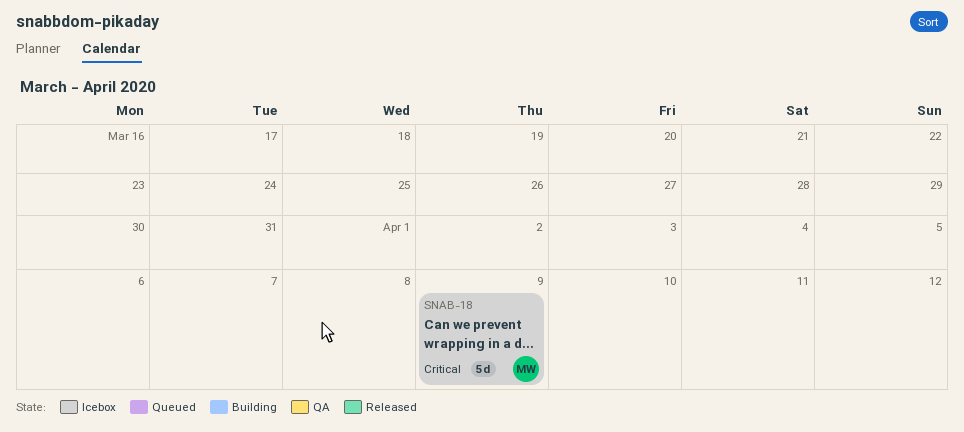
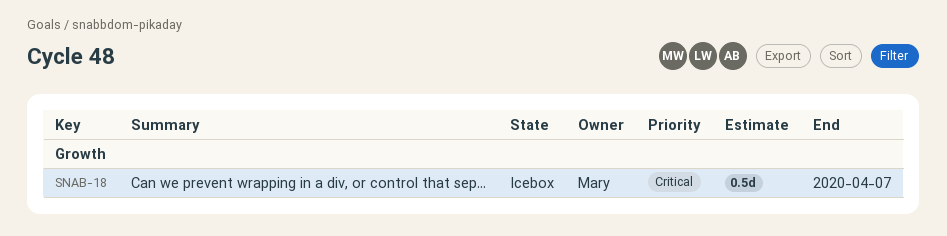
SNAB-18, estimate: 5d -> 0.5d
SNAB-18, due: Apr 9 -> Apr 7

